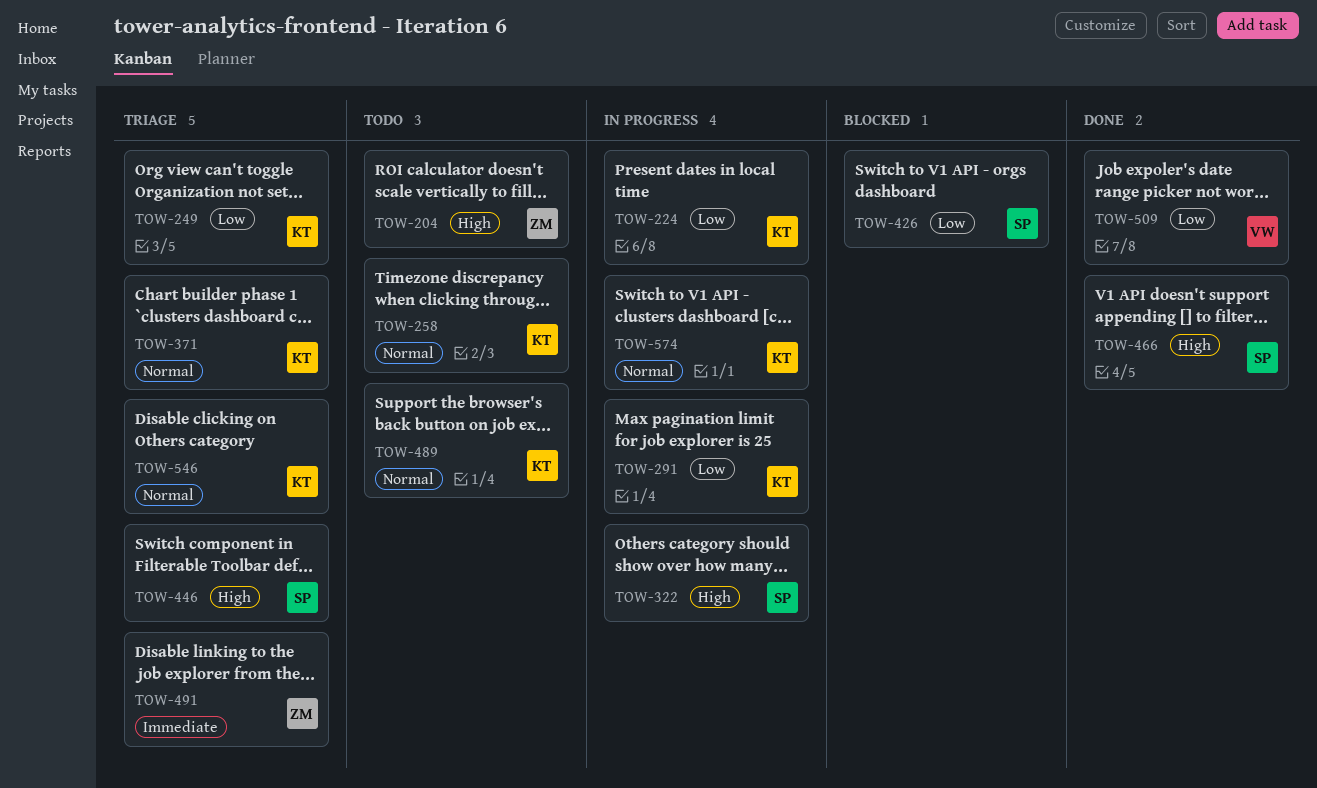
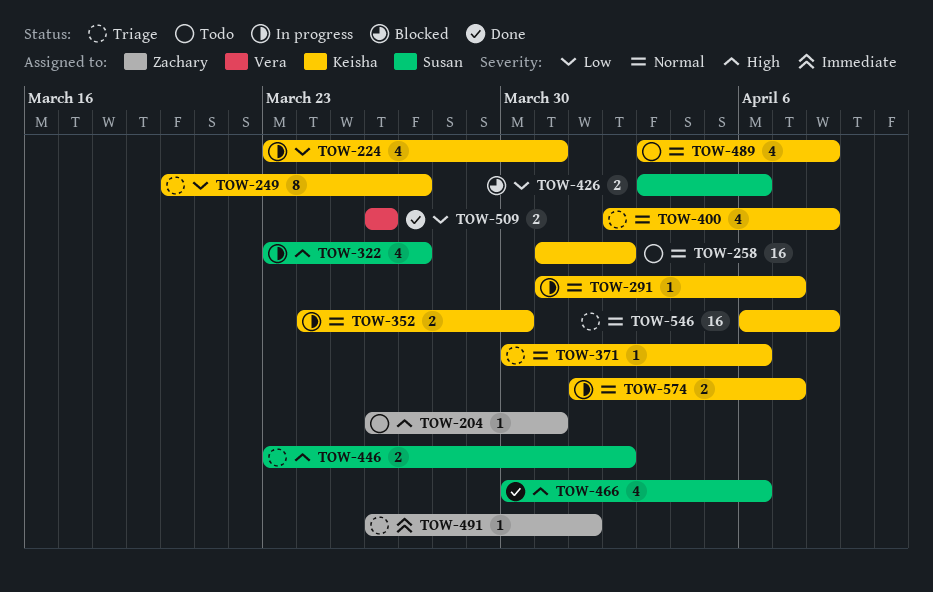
TOW-291, priority: Low -> Normal
TOW-352: none -> present
TOW-400: none -> present

